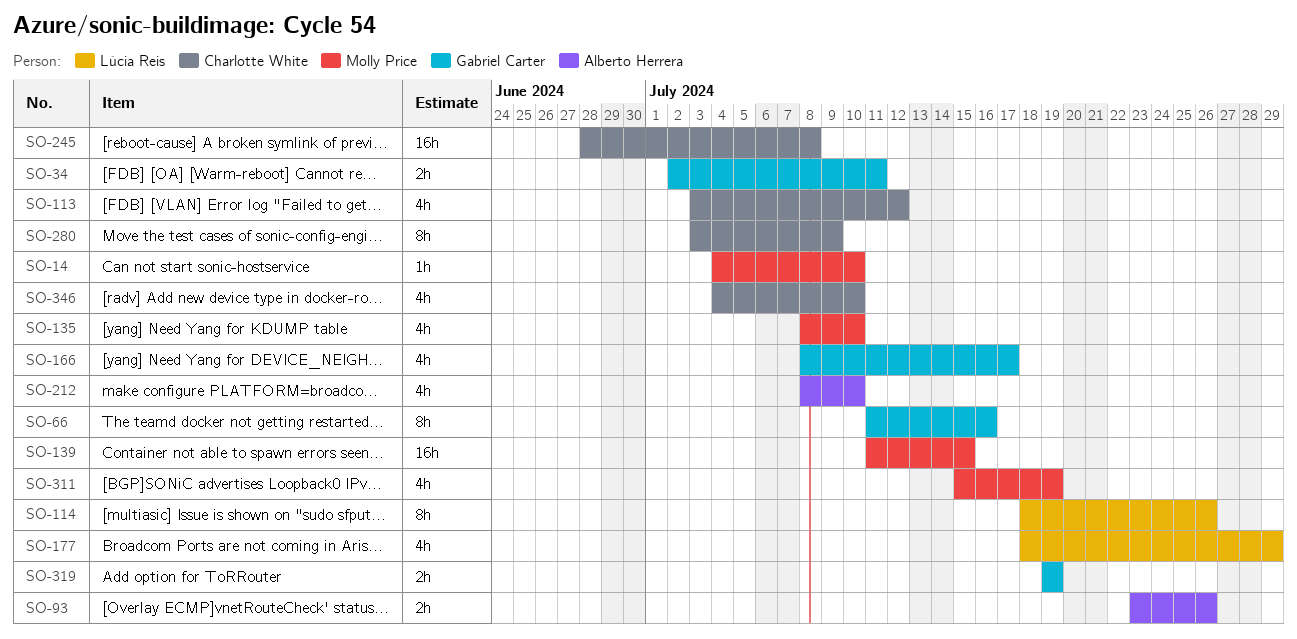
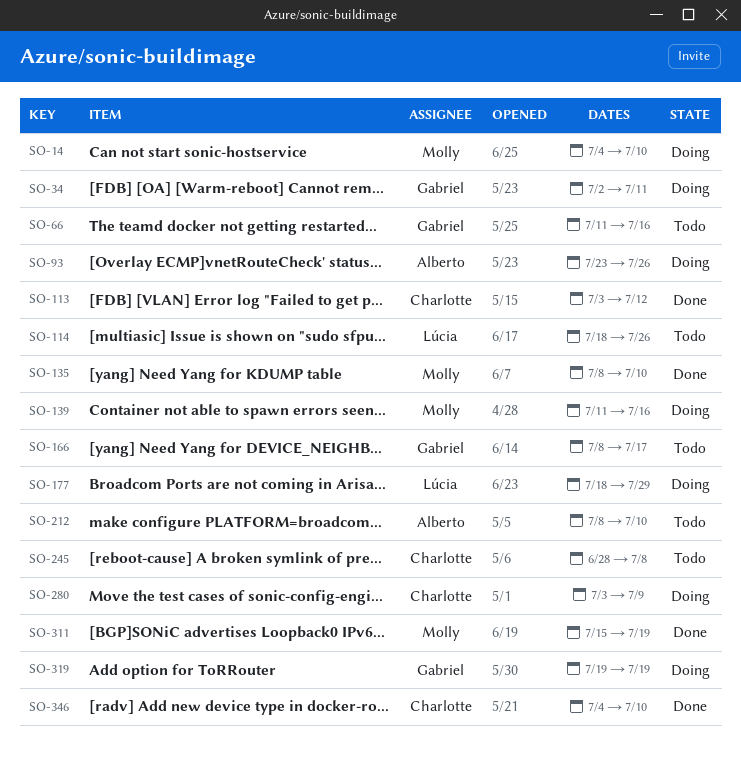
SO-139, due: Jul 15 -> Jul 16

